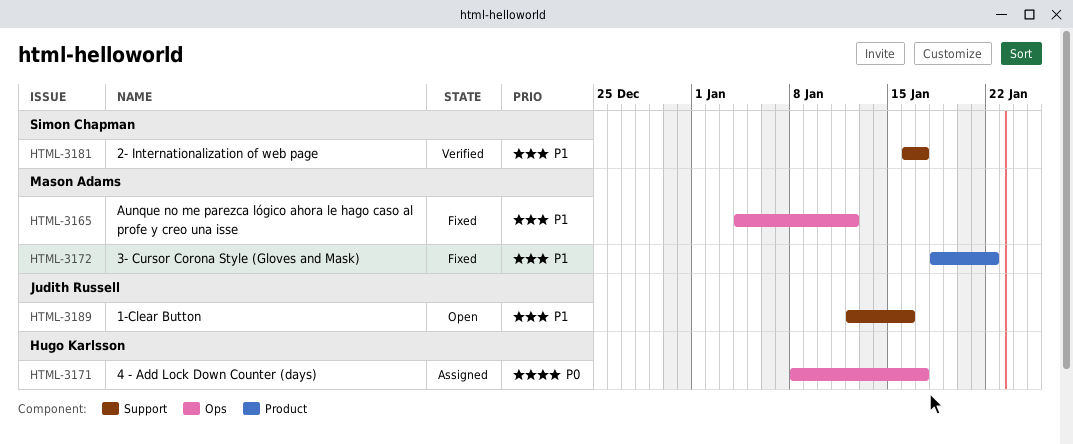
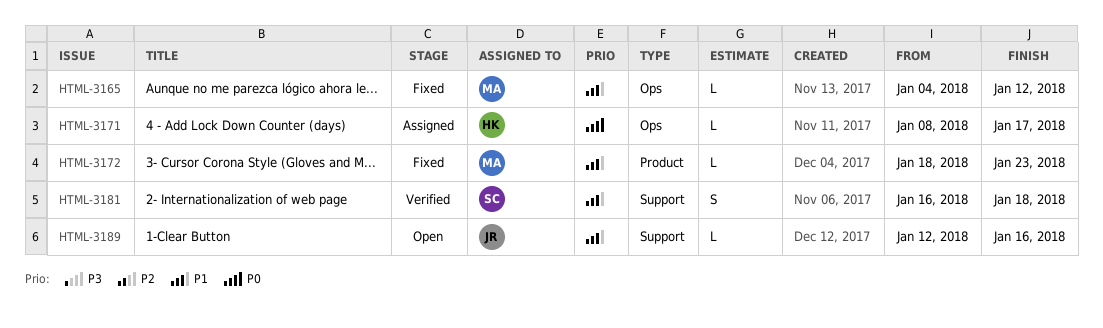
HTML-3172, due: Jan 22 -> Jan 23
HTML-3181, due: Jan 17 -> Jan 18

